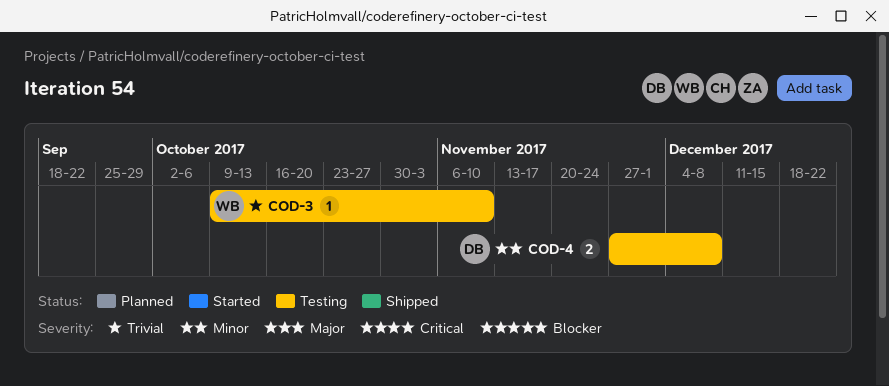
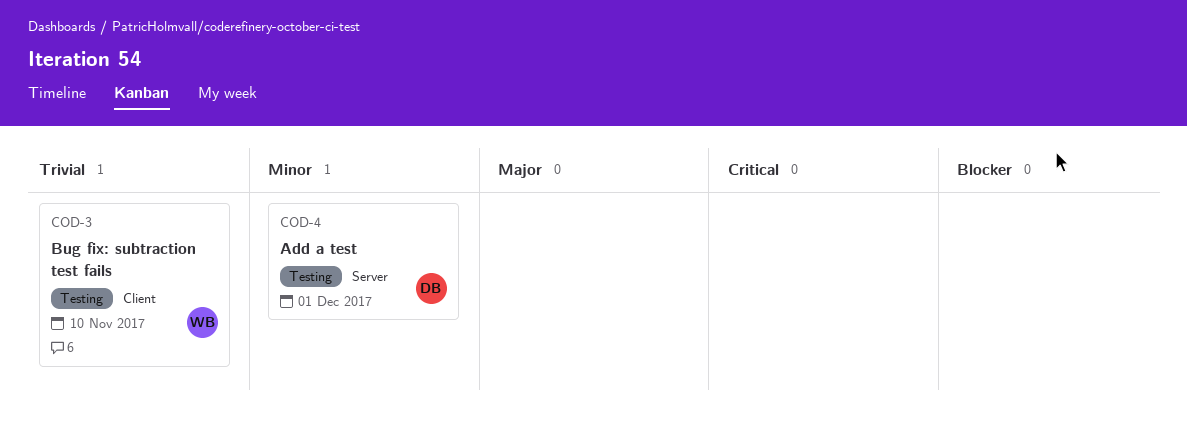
COD-4, due: Dec 8 -> Dec 1

